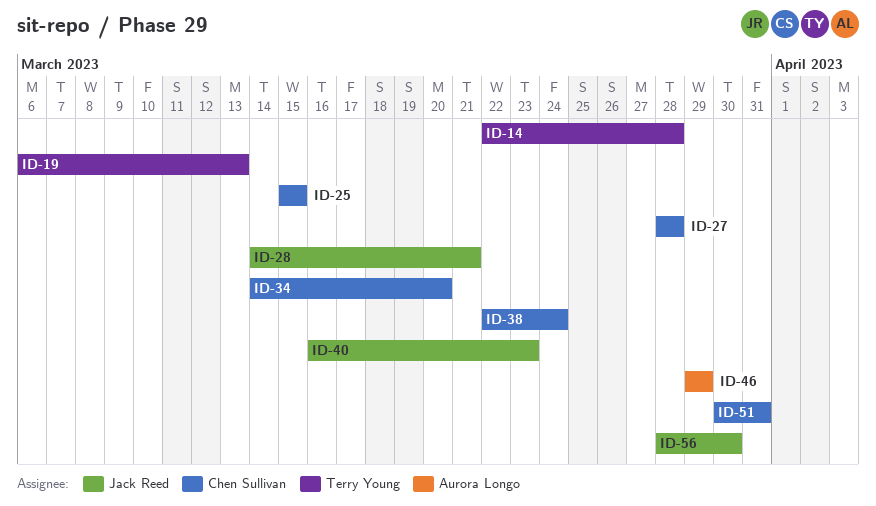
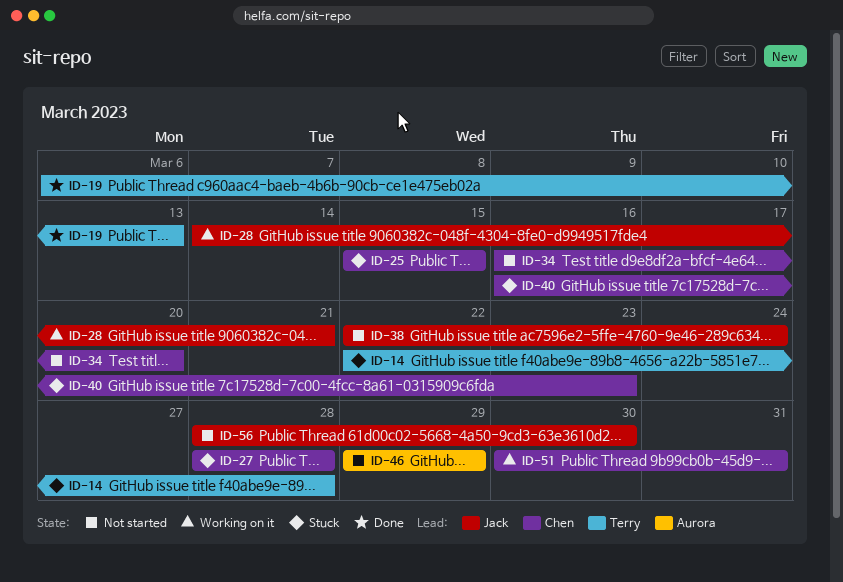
ID-34, start: Mar 14 -> Mar 16
ID-38, owner: Chen Sullivan -> Jack Reed
ID-40, owner: Jack Reed -> Chen Sullivan

